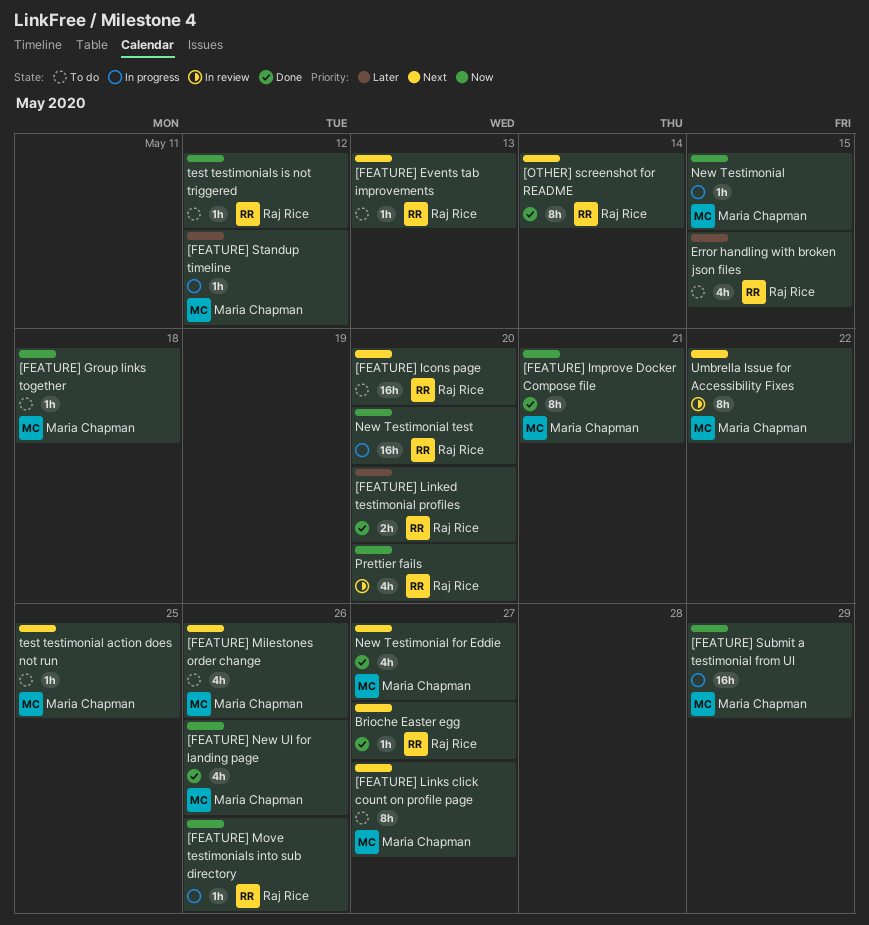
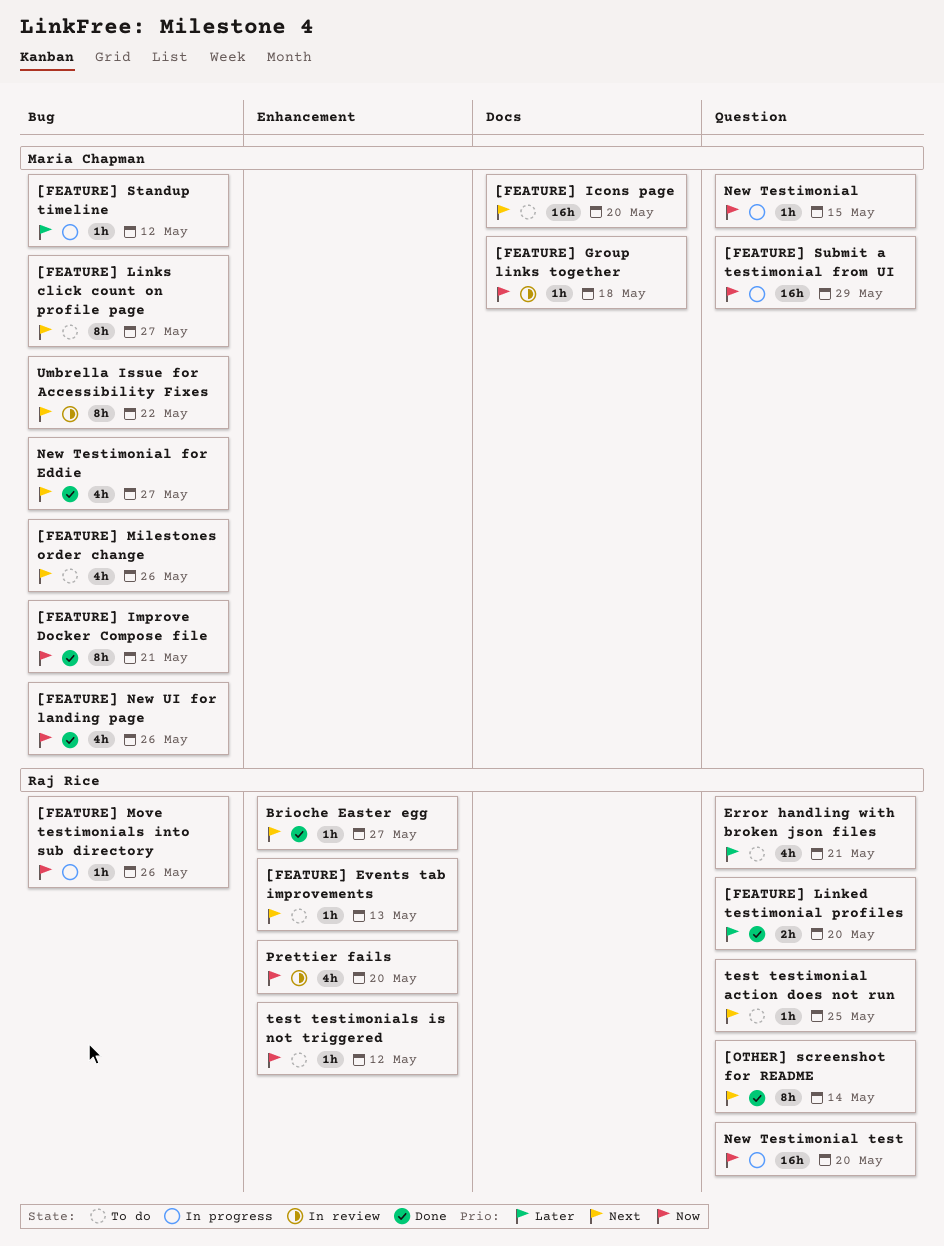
[FEATURE] Group links together, status: To do -> In review
[FEATURE] Icons page, owner: Raj Rice -> Maria Chapman
Error handling with broken json files, due: May 15 -> May 21
test testimonial action does not run, owner: Maria Chapman -> Raj Rice

